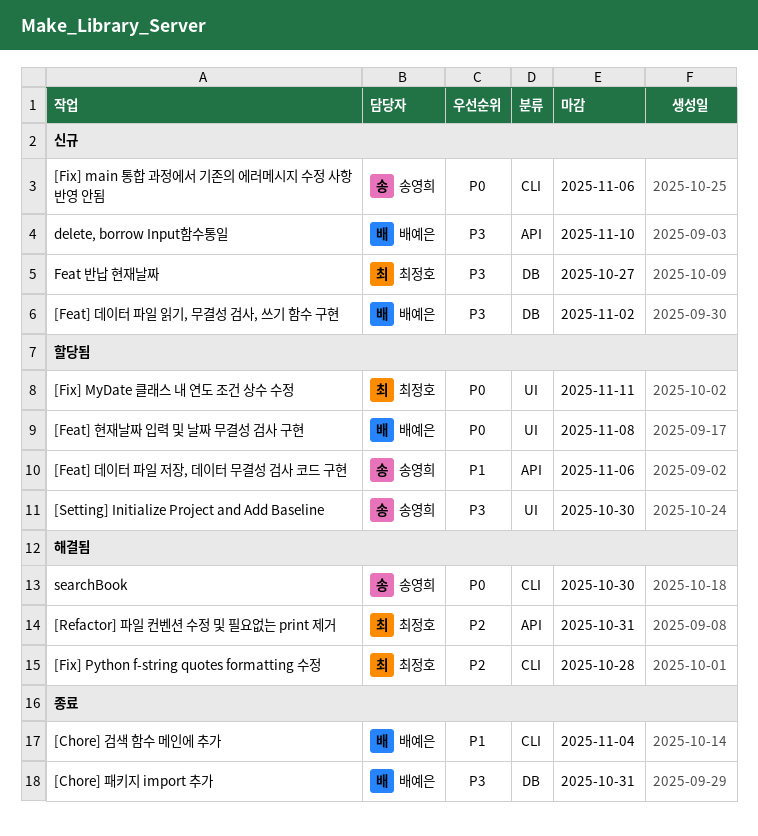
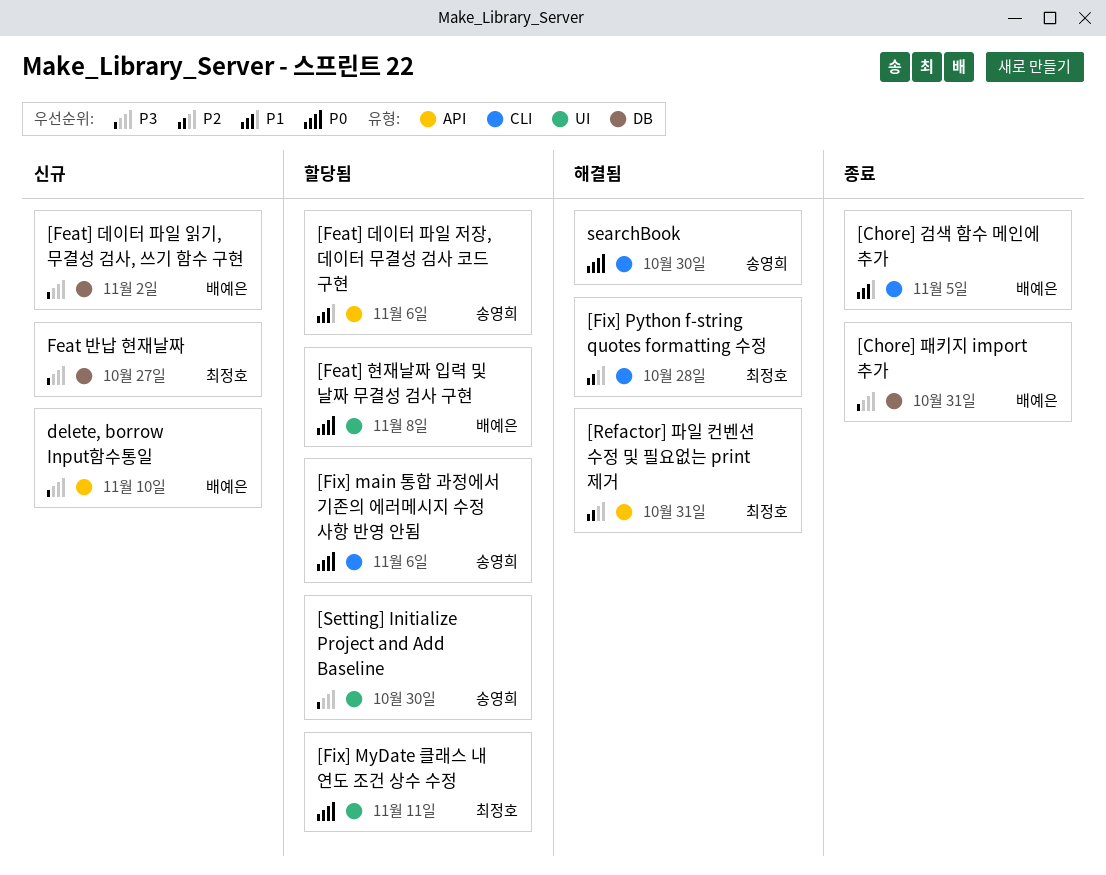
[Chore] 검색 함수 메인에 추가, due: Nov 4 -> Nov 5
[Fix] main 통합 과정에서 기존의 에러메시지 수정 사항 반영 안됨, status: 신규 -> 할당됨

